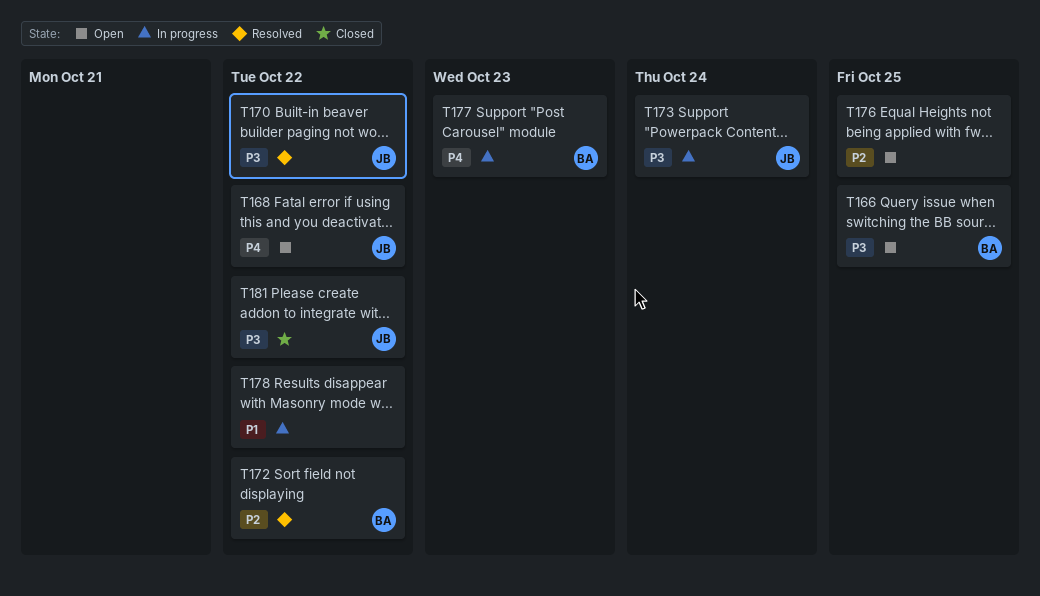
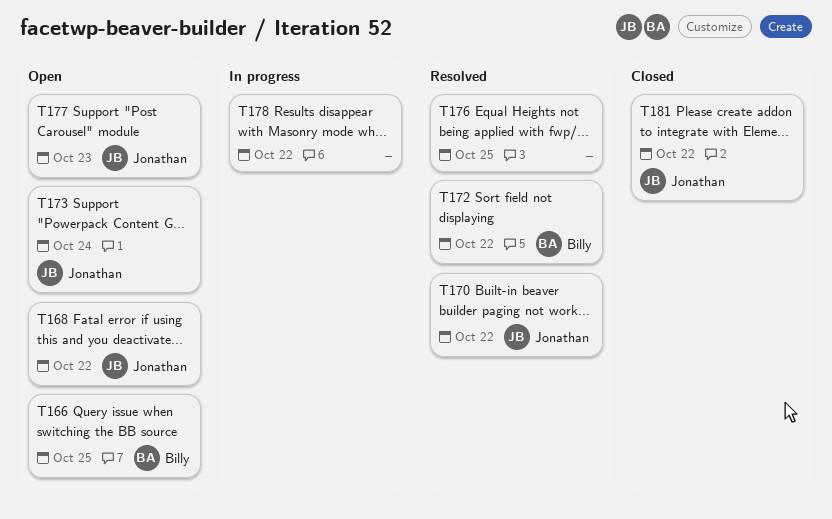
T173, status: In progress -> Open
T176, status: Open -> Resolved
T177, status: In progress -> Open
T177, owner: Billy -> Jonathan

